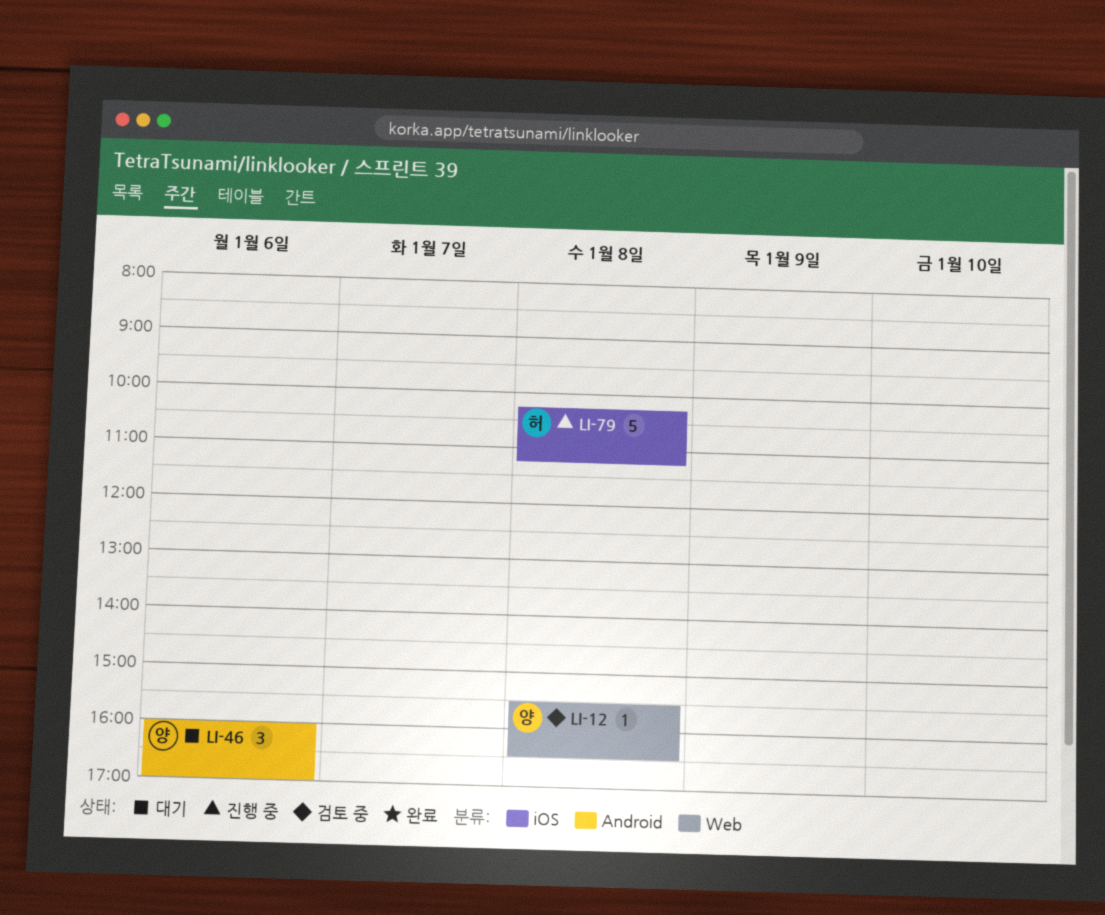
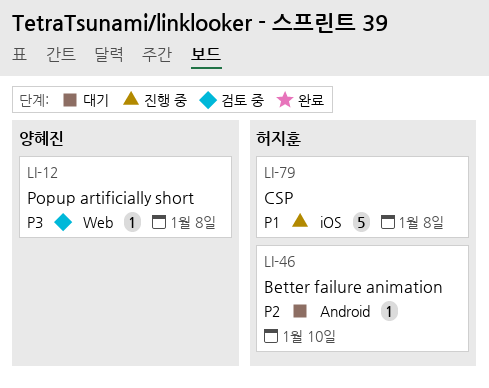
LI-46, owner: 양혜진 -> 허지훈
LI-46, estimate: 3 -> 1
LI-46, day: Jan 6 -> Jan 10

